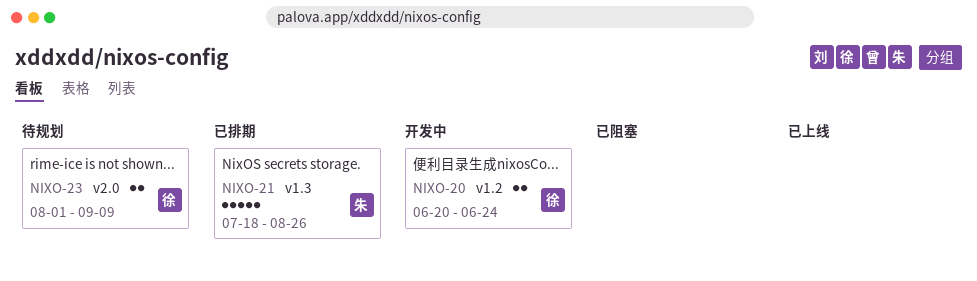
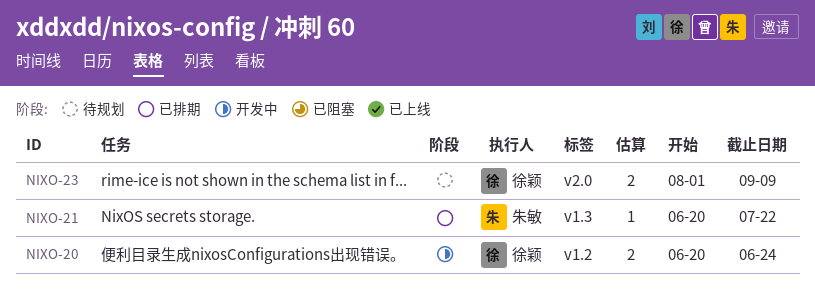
NIXO-21, estimate: 5 -> 1
NIXO-21, start: Jul 18 -> Jun 20
NIXO-21, due: Aug 26 -> Jul 22

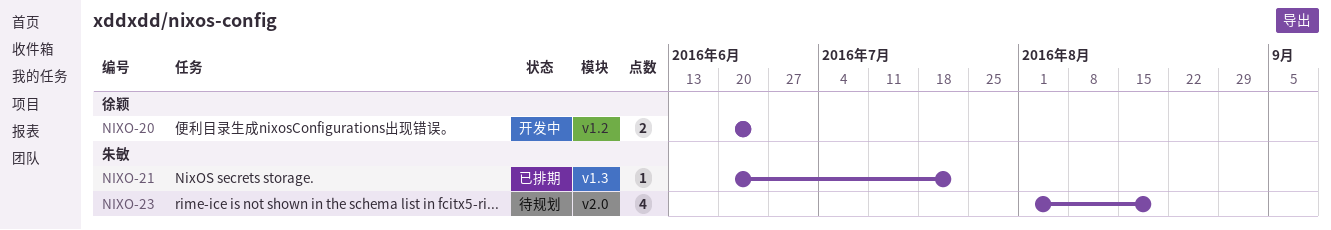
NIXO-23, owner: 徐颖 -> 朱敏
NIXO-23, estimate: 2 -> 4
NIXO-23, due: Sep 9 -> Aug 19

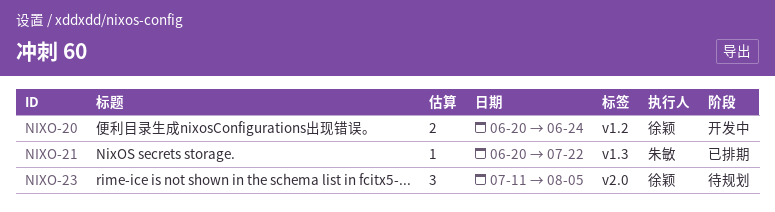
NIXO-23, owner: 朱敏 -> 徐颖
NIXO-23, estimate: 4 -> 3
NIXO-23, start: Aug 1 -> Jul 11
NIXO-23, due: Aug 19 -> Aug 5

